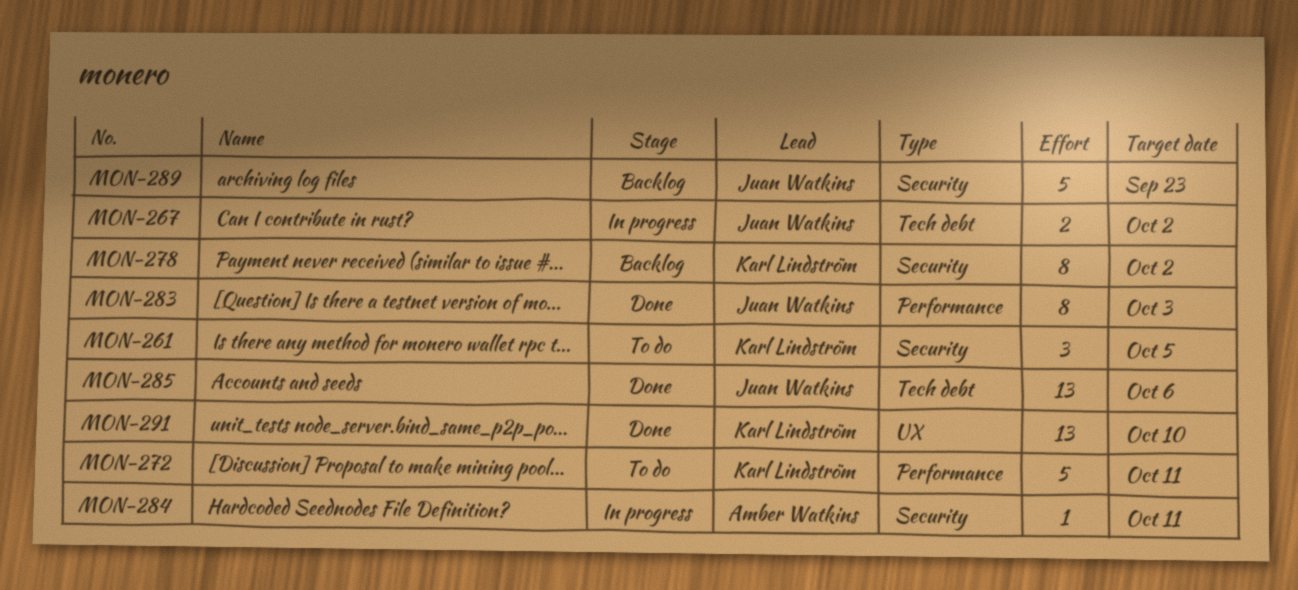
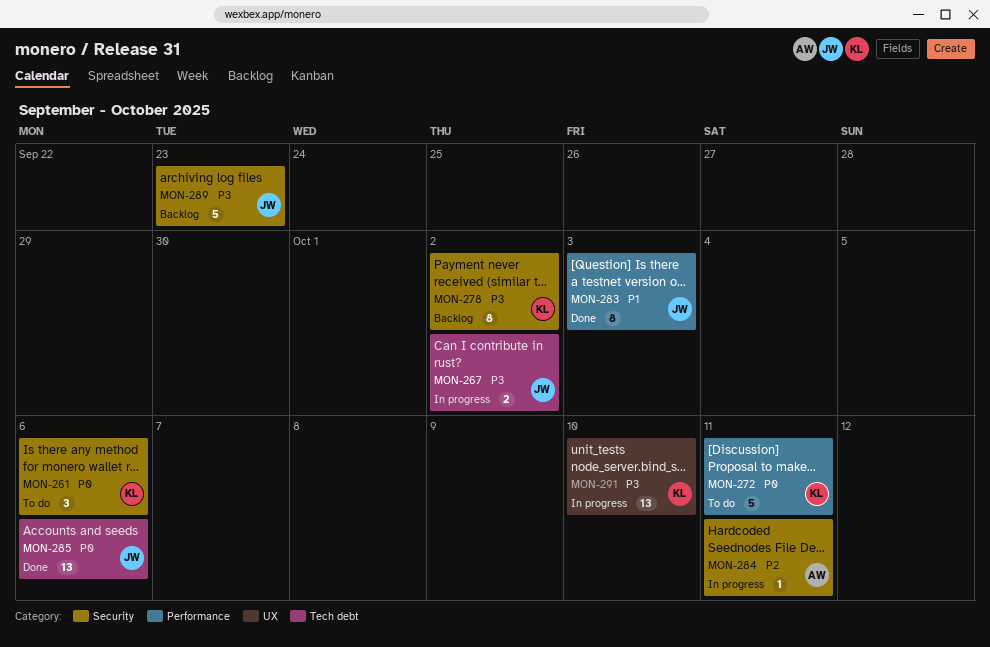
MON-261, due: Oct 5 -> Oct 6
MON-291, status: Done -> In progress

